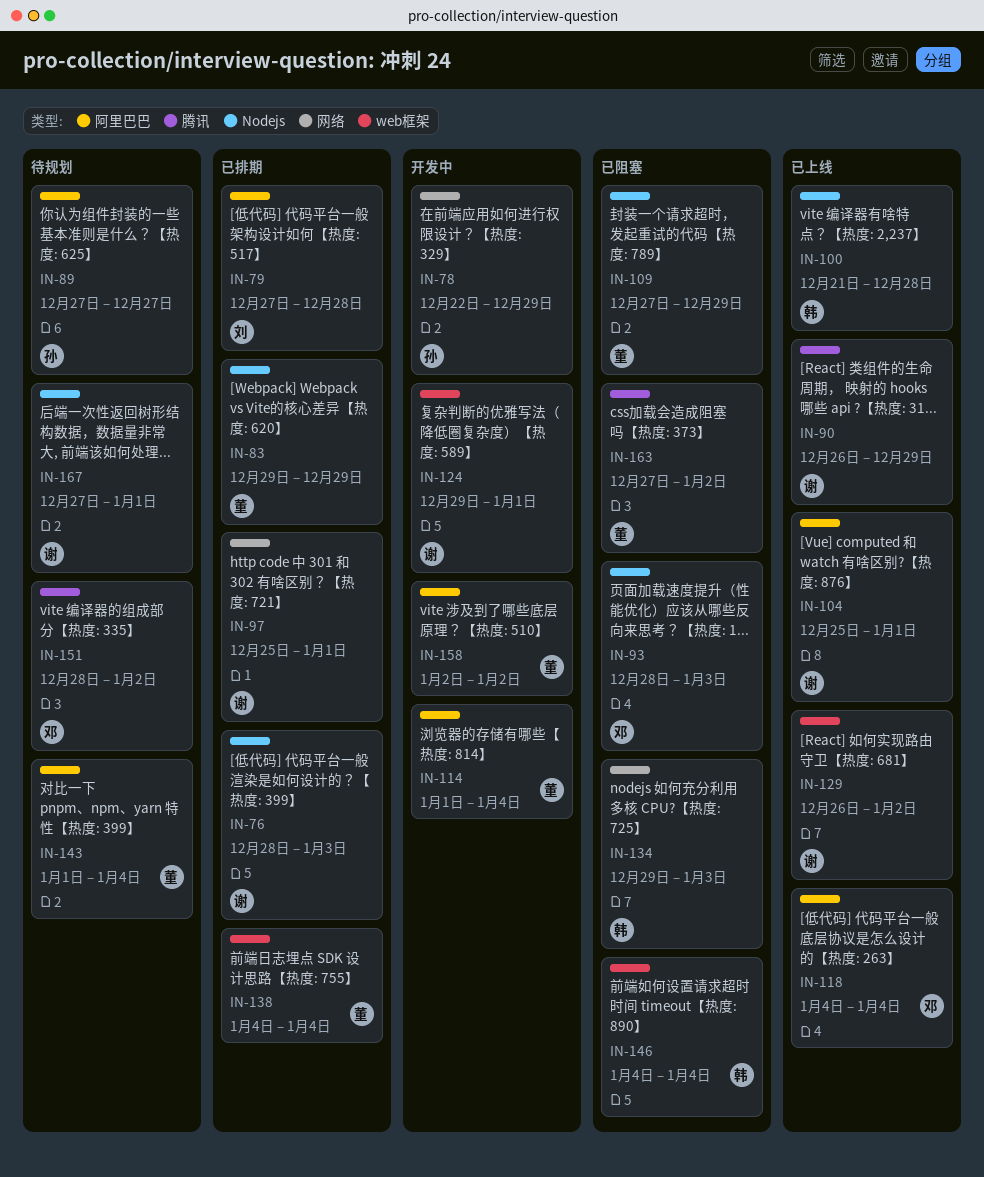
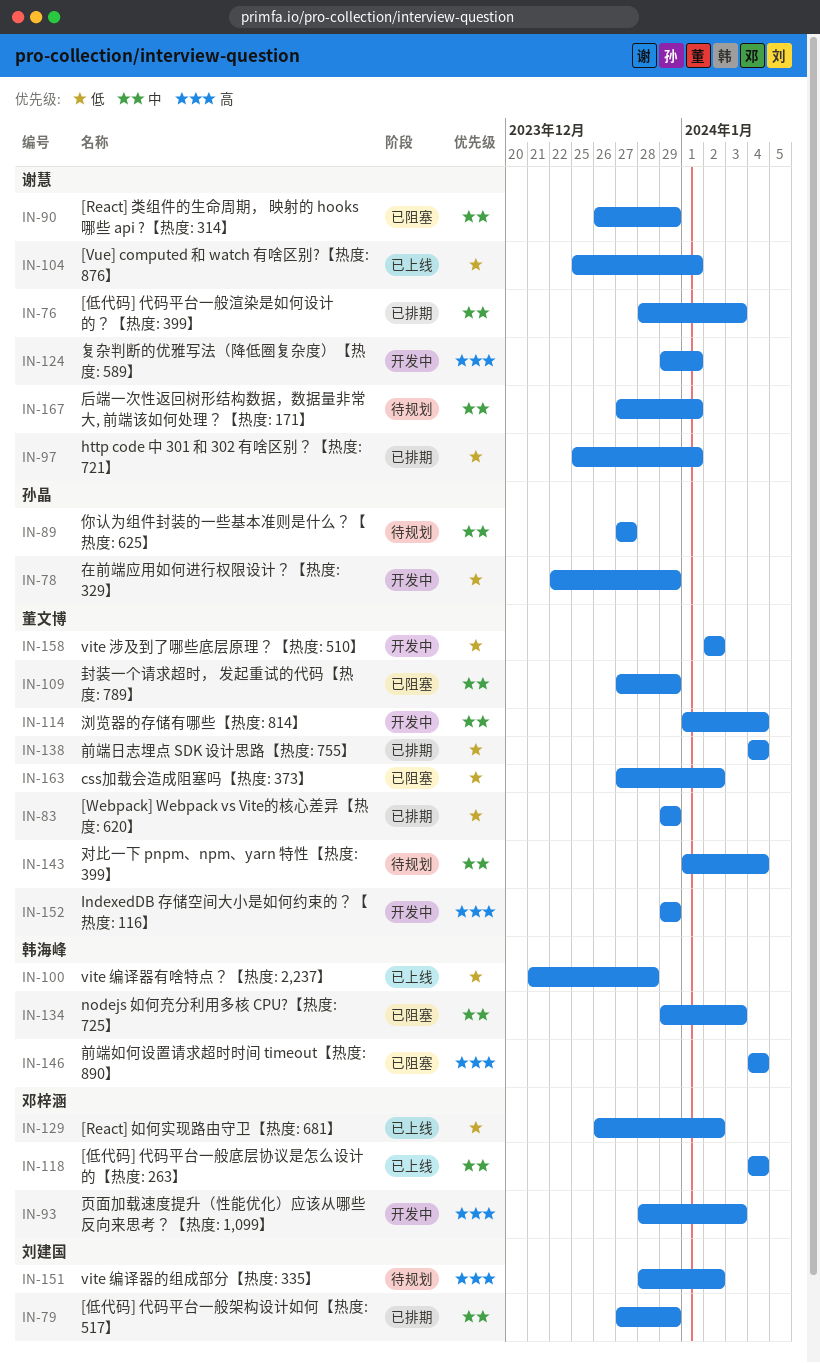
IN-79, due: Dec 28 -> Dec 29
IN-90, status: 已上线 -> 已阻塞
IN-93, status: 已阻塞 -> 开发中
IN-129, owner: 谢慧 -> 邓梓涵
IN-151, owner: 邓梓涵 -> 刘建国
IN-152: none -> present

